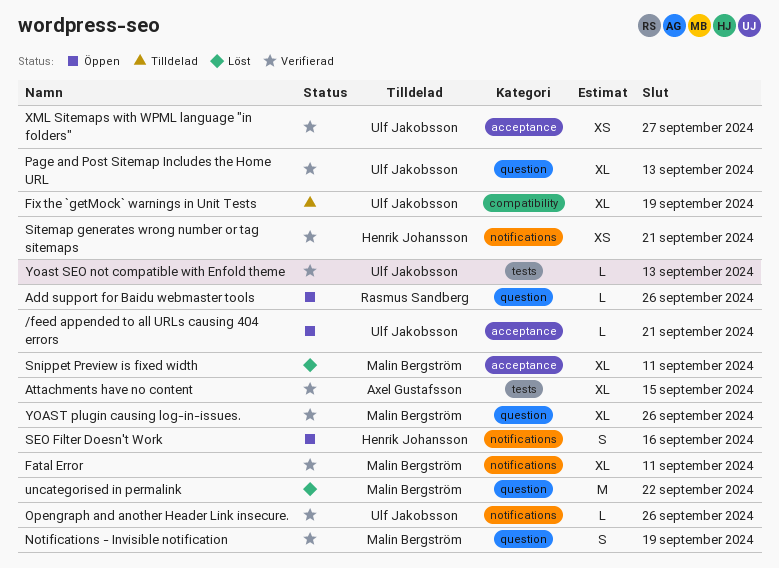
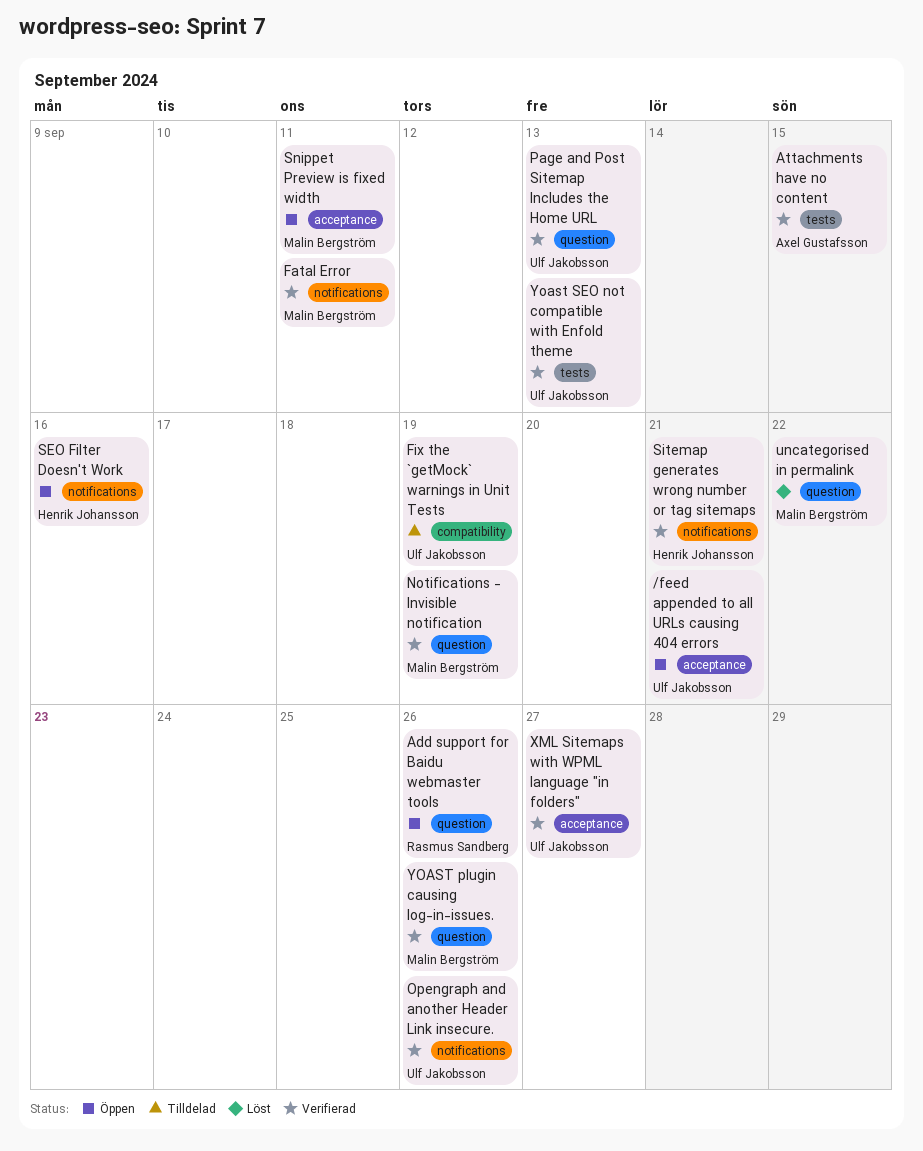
Snippet Preview is fixed width, status: Löst -> Öppen

